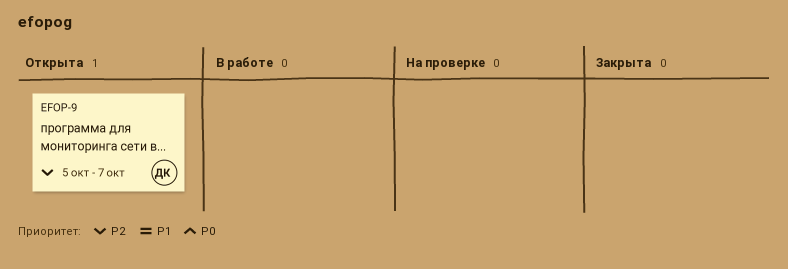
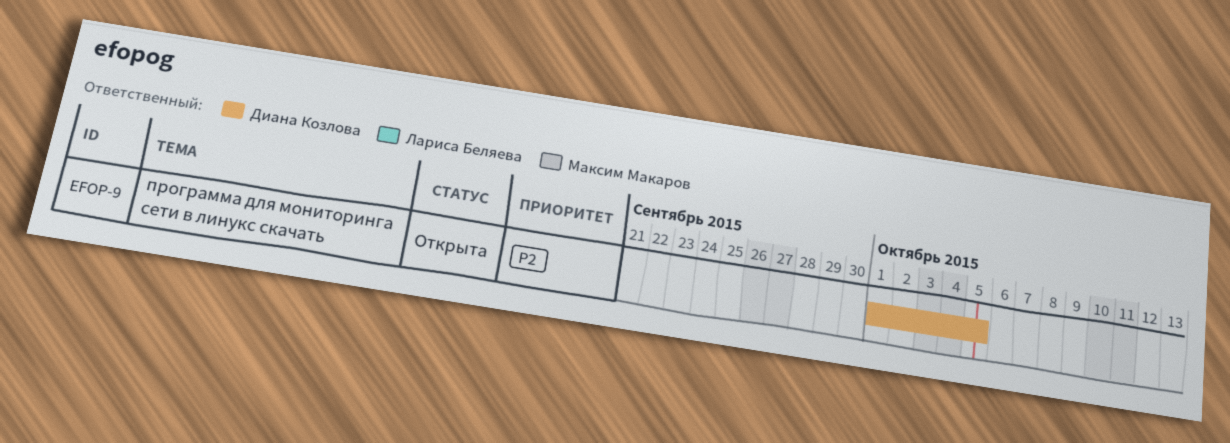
EFOP-9, start: Oct 5 -> Oct 1
EFOP-9, due: Oct 7 -> Oct 5

